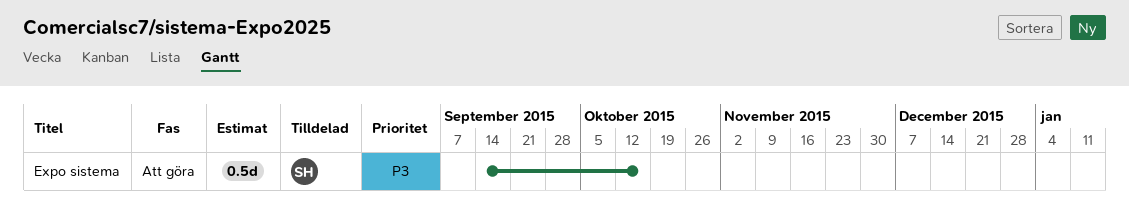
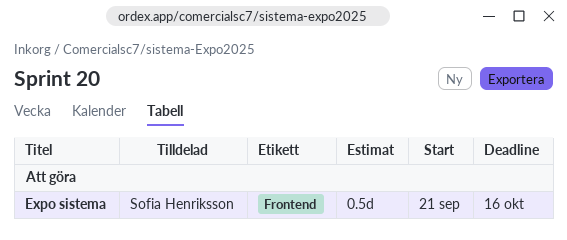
Expo sistema, start: Sep 14 -> Sep 21

